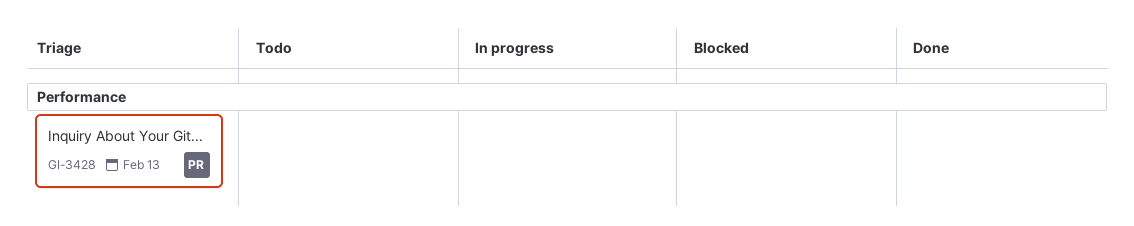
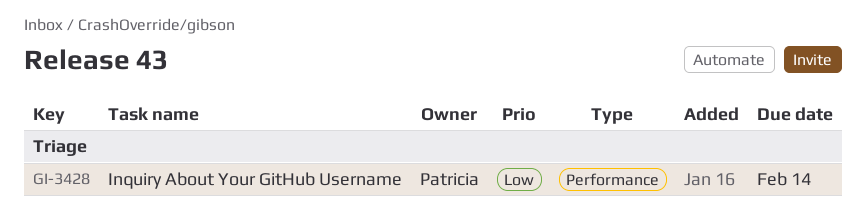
GI-3428, due: Feb 13 -> Feb 14

